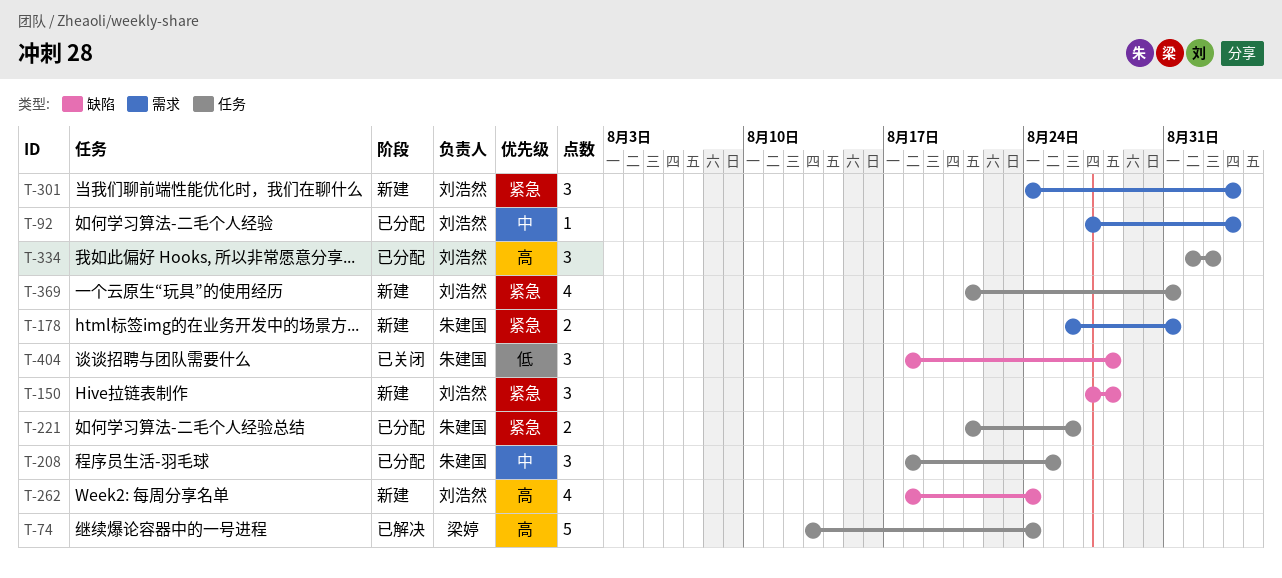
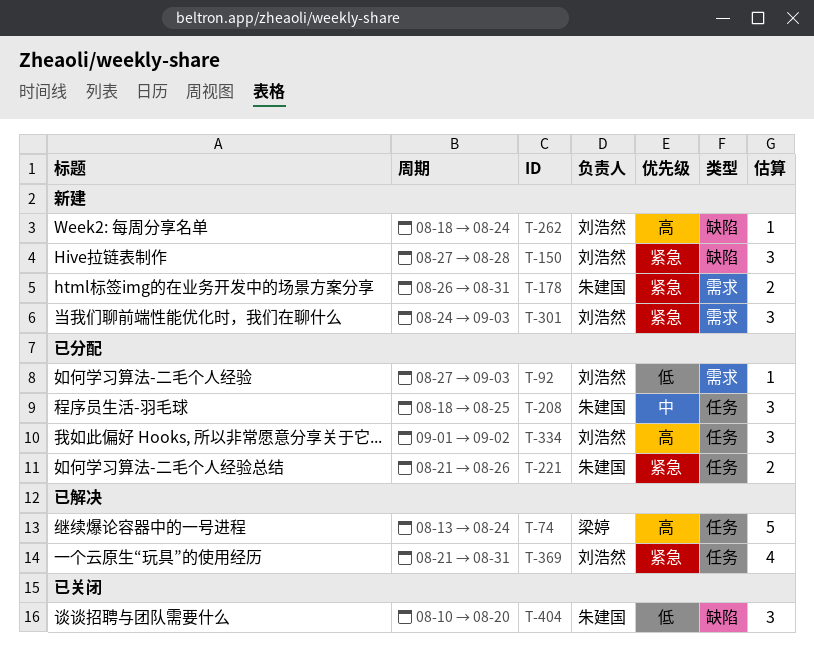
T-92, priority: 中 -> 低
T-262, estimate: 4 -> 1
T-369, status: 新建 -> 已解决
T-404, start: Aug 18 -> Aug 10
T-404, due: Aug 28 -> Aug 20

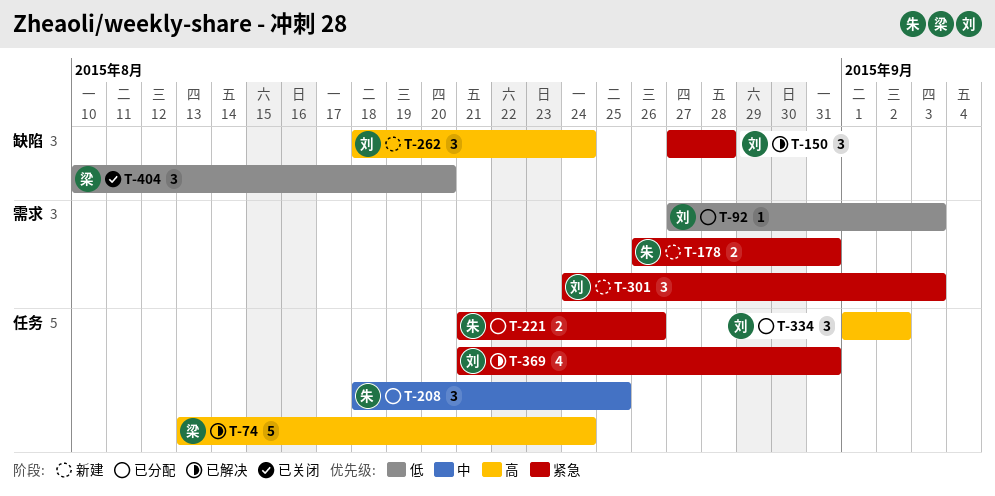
T-150, status: 新建 -> 已解决
T-262, estimate: 1 -> 3
T-404, owner: 朱建国 -> 梁婷

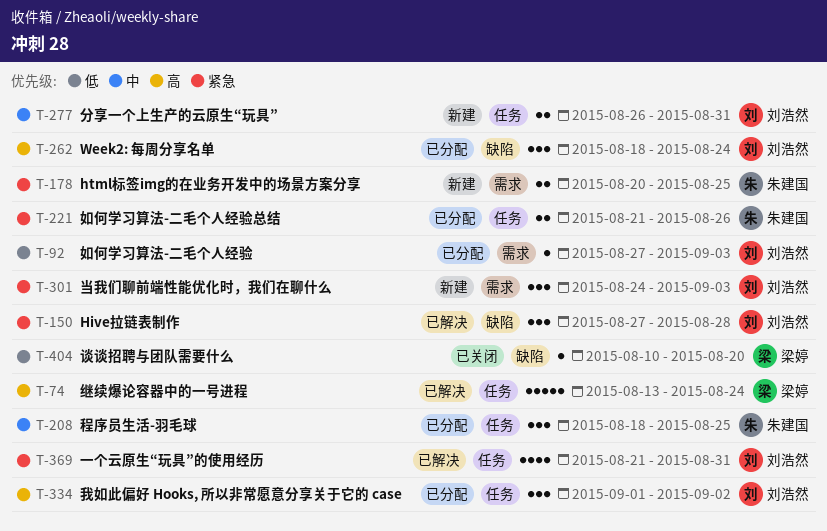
T-178, start: Aug 26 -> Aug 20
T-178, due: Aug 31 -> Aug 25
T-262, status: 新建 -> 已分配
T-277: none -> present
T-404, estimate: 3 -> 1

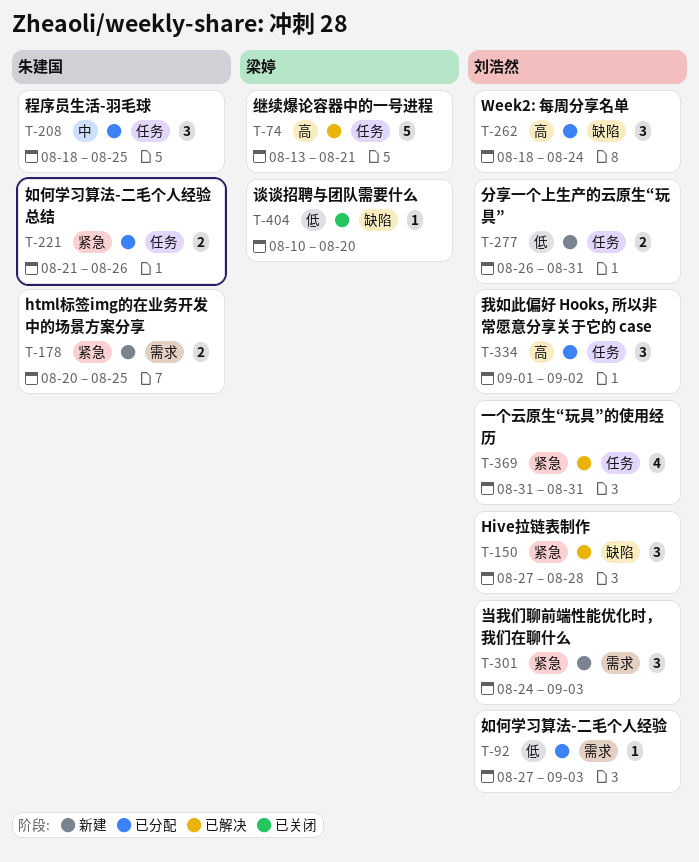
T-74, due: Aug 24 -> Aug 21
T-277, priority: 中 -> 低
T-369, start: Aug 21 -> Aug 31

